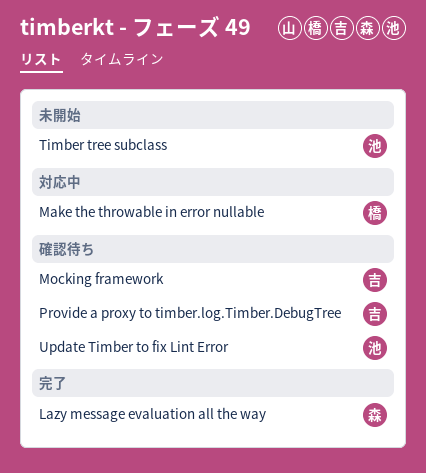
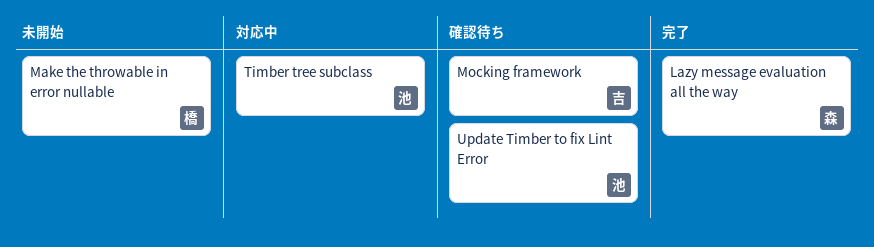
Make the throwable in error nullable, status: 対応中 -> 未開始
Provide a proxy to timber.log.Timber.DebugTree: present -> none
Timber tree subclass, status: 未開始 -> 対応中

